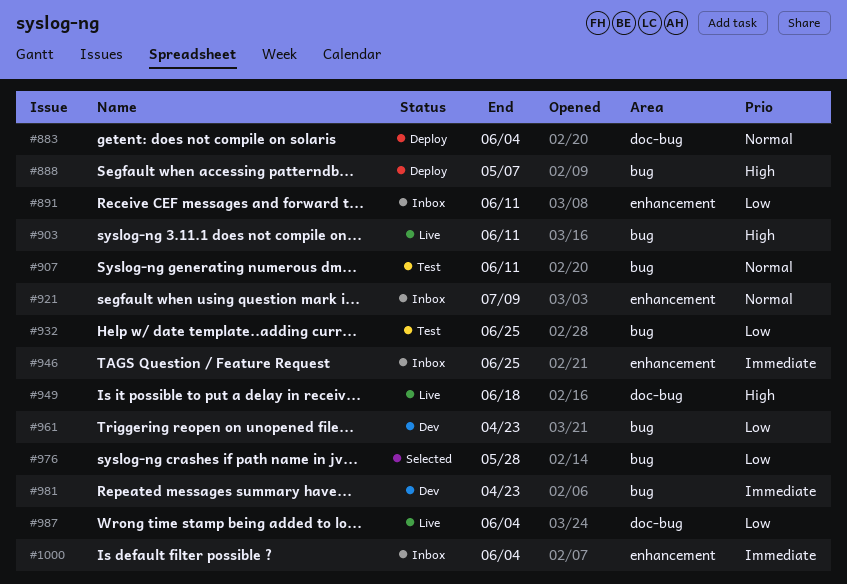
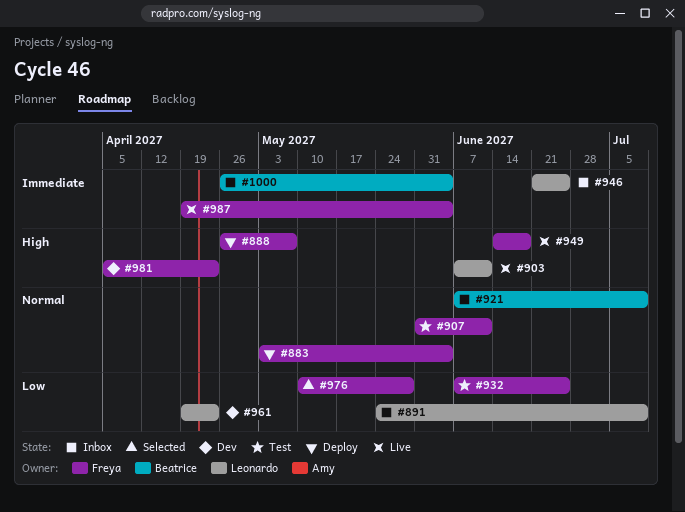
#891, due: Jun 11 -> Jul 9
#981, priority: Immediate -> High
#987, priority: Low -> Immediate

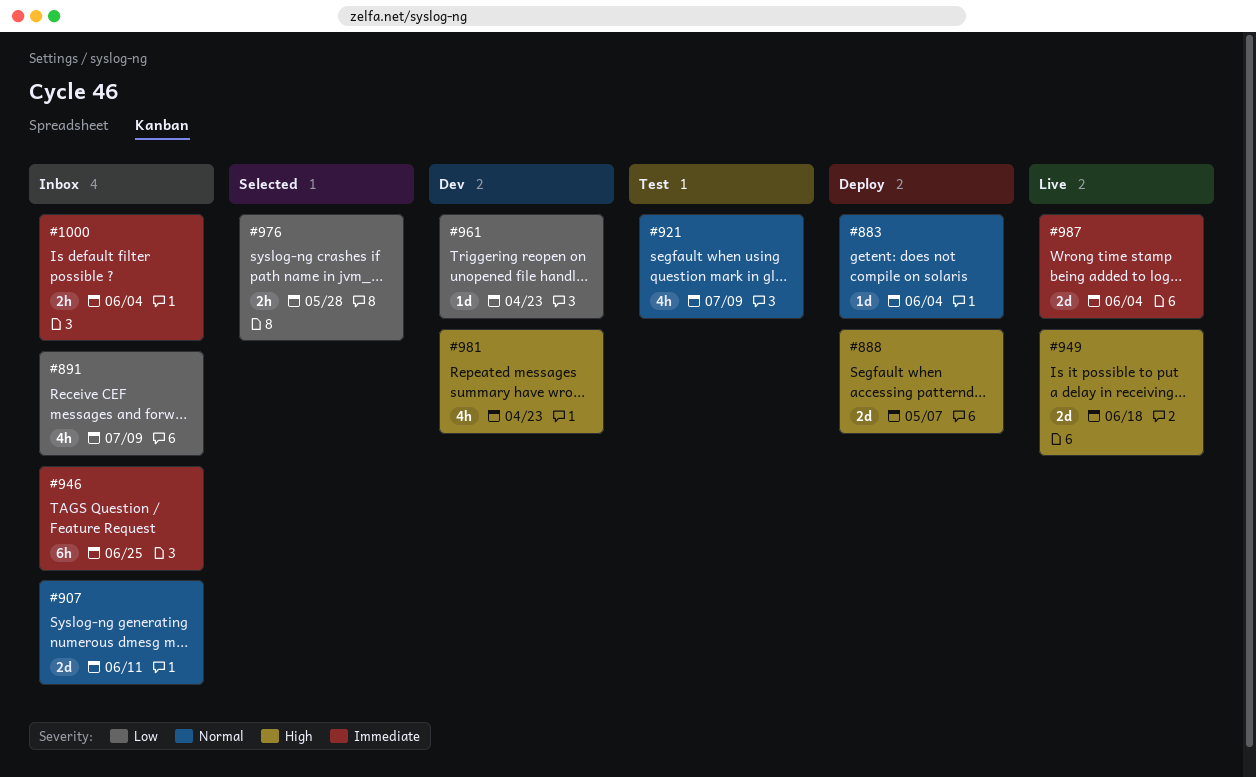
#903: present -> none
#907, status: Test -> Inbox
#921, status: Inbox -> Test
#932: present -> none

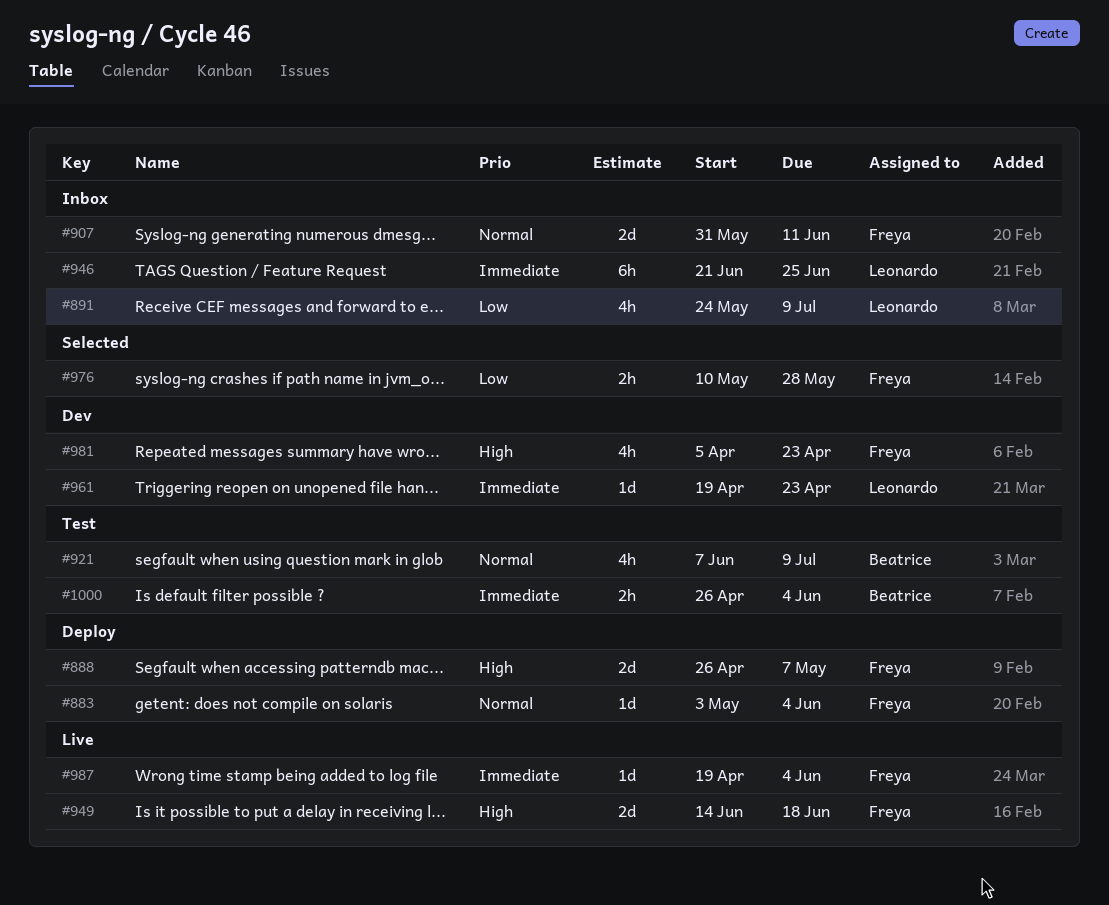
#961, priority: Low -> Immediate
#987, estimate: 2d -> 1d
#1000, status: Inbox -> Test

